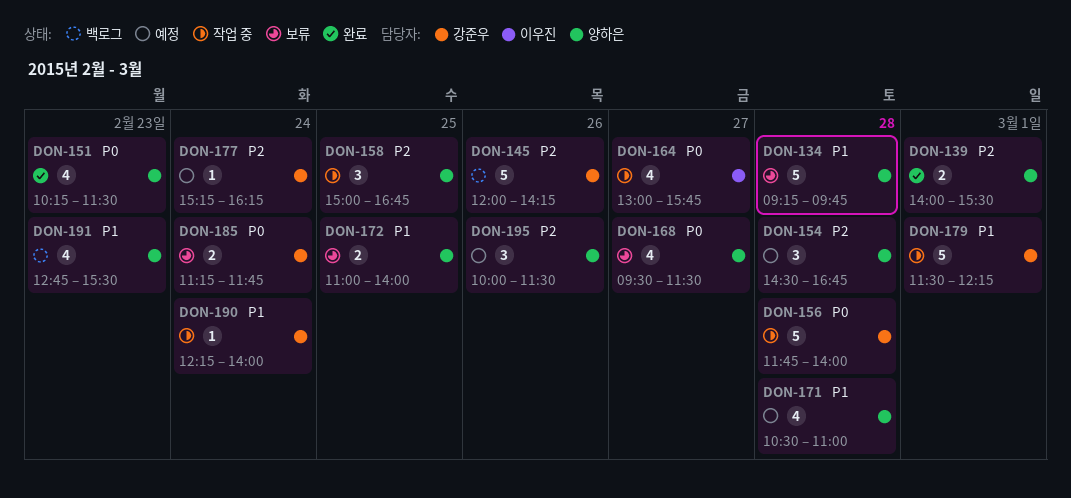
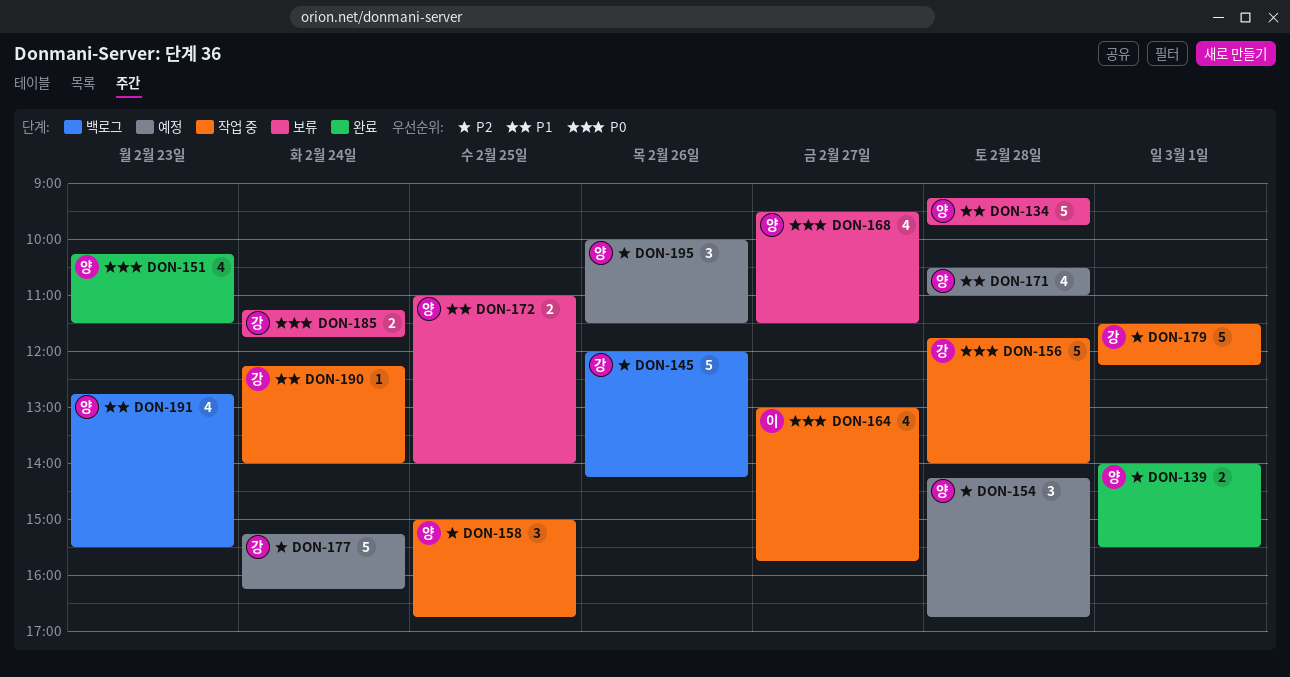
DON-154, begins: 14:30 -> 14:15
DON-177, estimate: 1 -> 5
DON-179, priority: P1 -> P2

